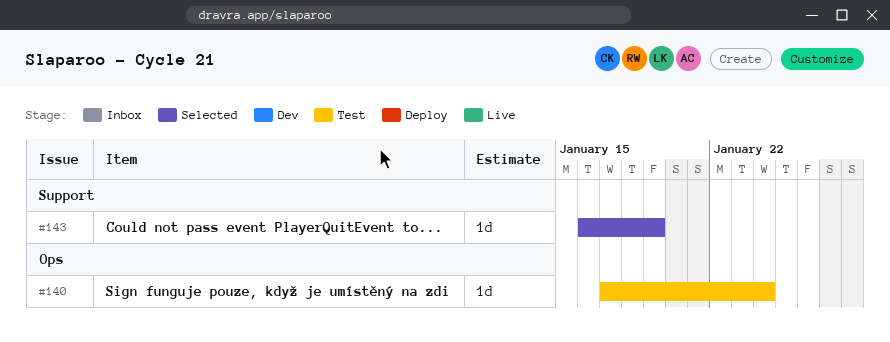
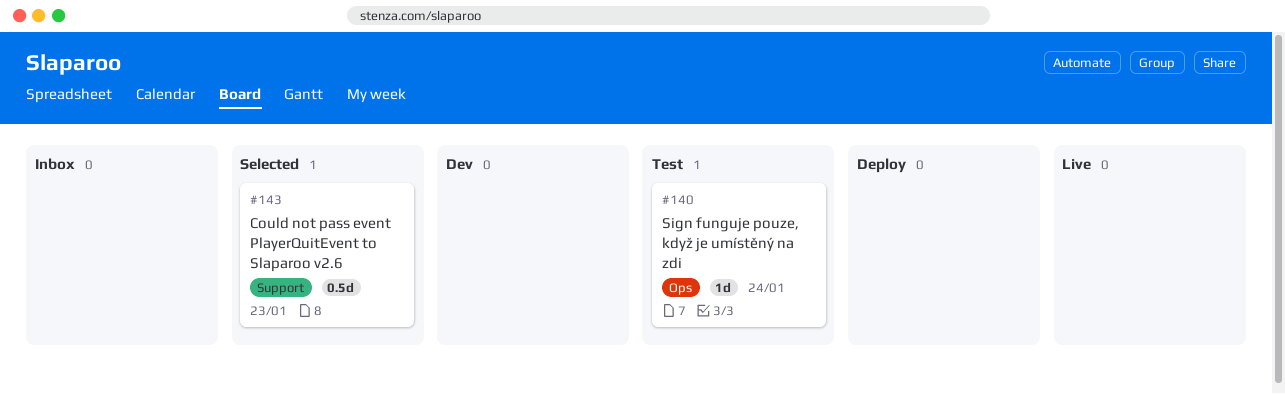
#143, estimate: 1d -> 0.5d
#143, due: Jan 19 -> Jan 23

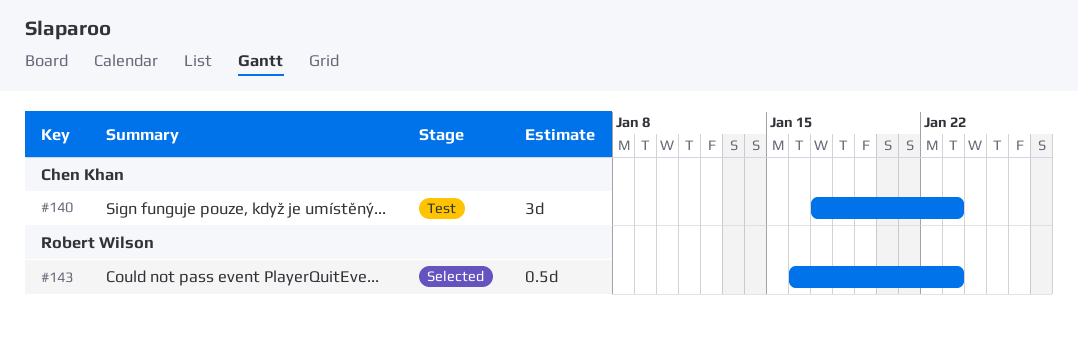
#140, estimate: 1d -> 3d
#140, due: Jan 24 -> Jan 23

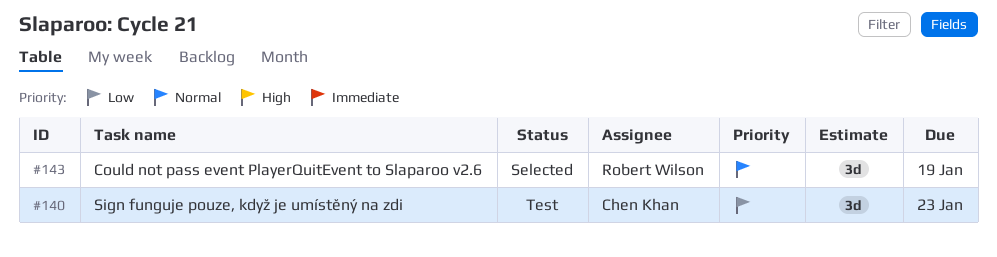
#143, estimate: 0.5d -> 3d
#143, due: Jan 23 -> Jan 19

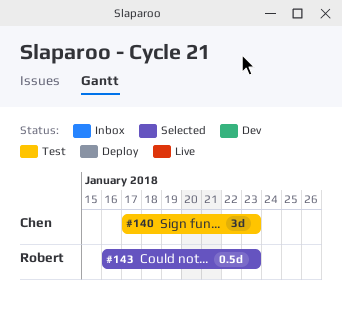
#143, estimate: 3d -> 0.5d
#143, due: Jan 19 -> Jan 23

